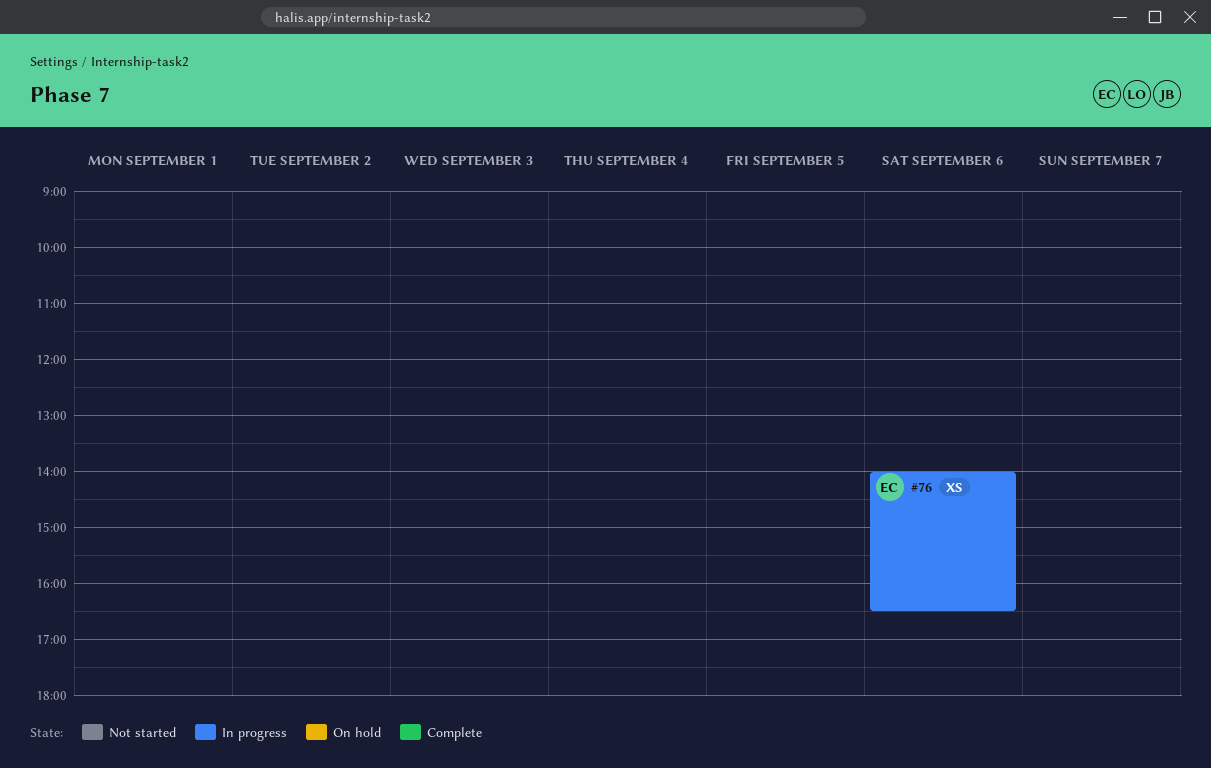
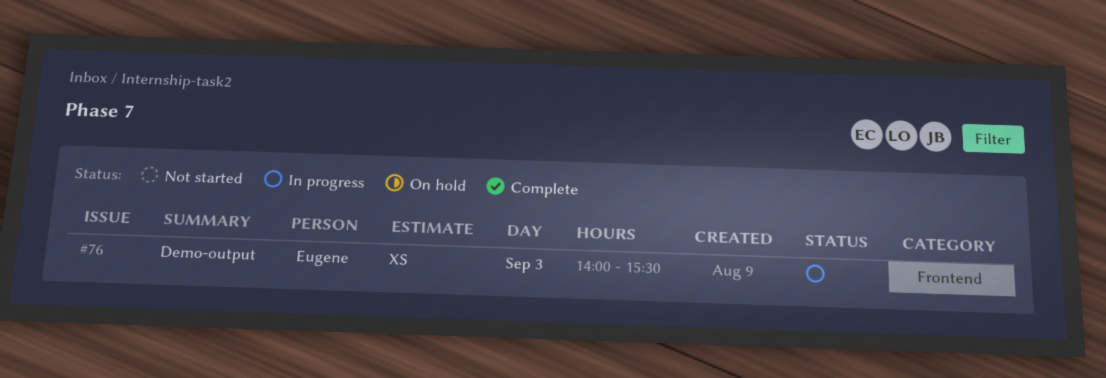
#76, day: Sep 6 -> Sep 3
#76, ends: 16:30 -> 15:30

